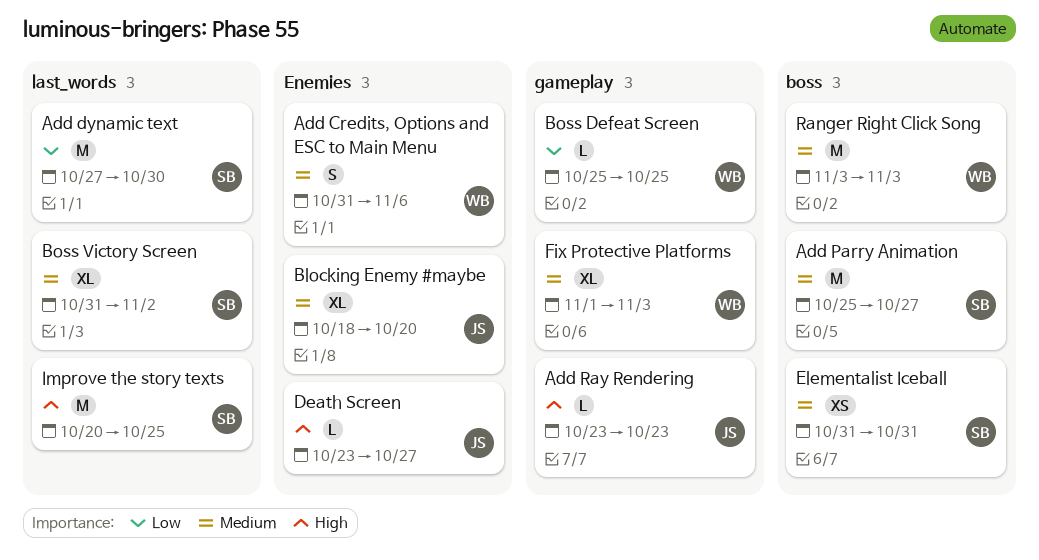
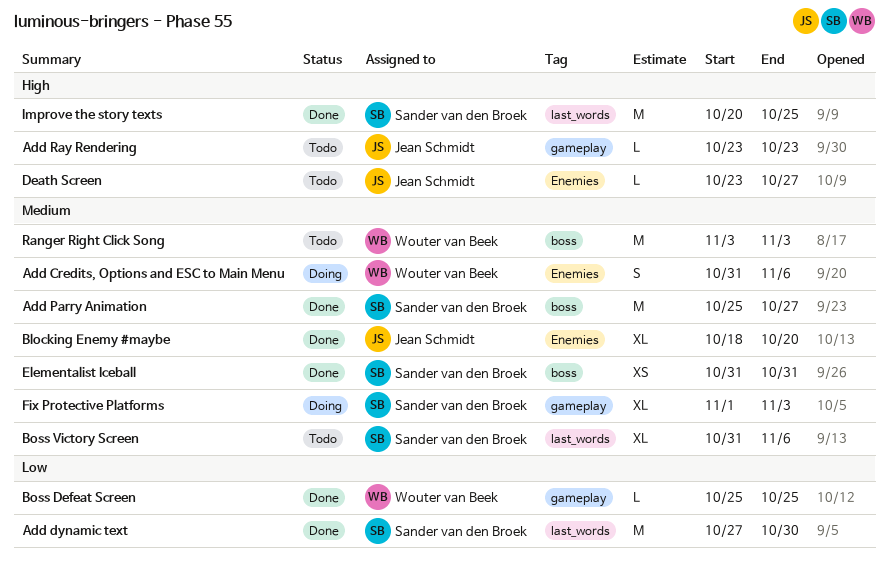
Boss Victory Screen, due: Nov 2 -> Nov 6
Fix Protective Platforms, owner: Wouter van Beek -> Sander van den Broek

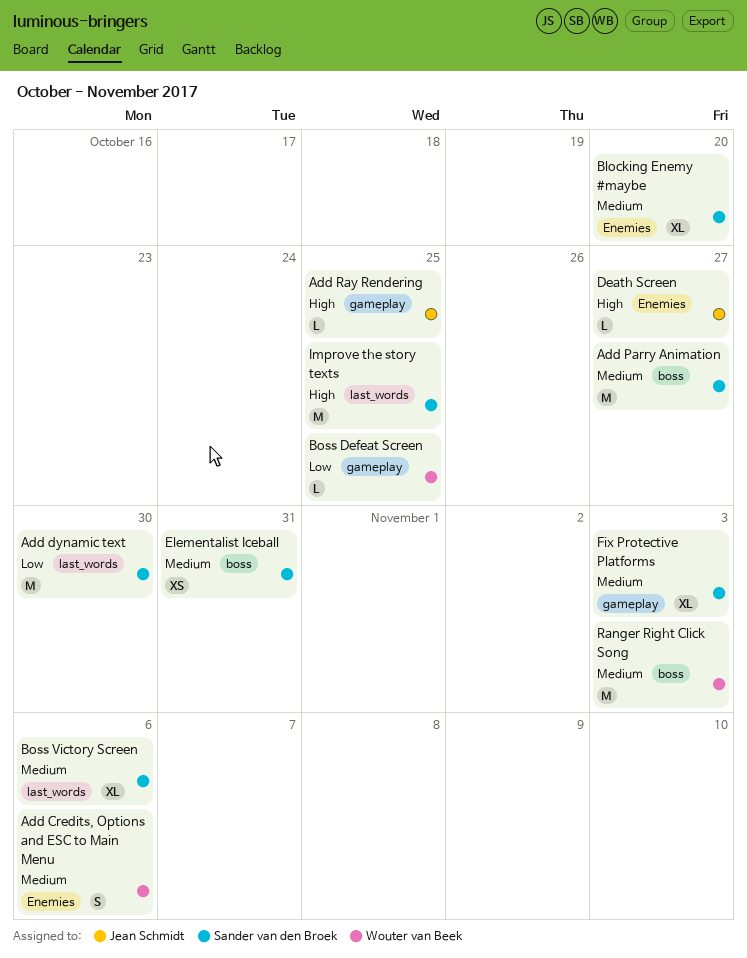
Add Ray Rendering, due: Oct 23 -> Oct 25
Blocking Enemy #maybe, owner: Jean Schmidt -> Sander van den Broek

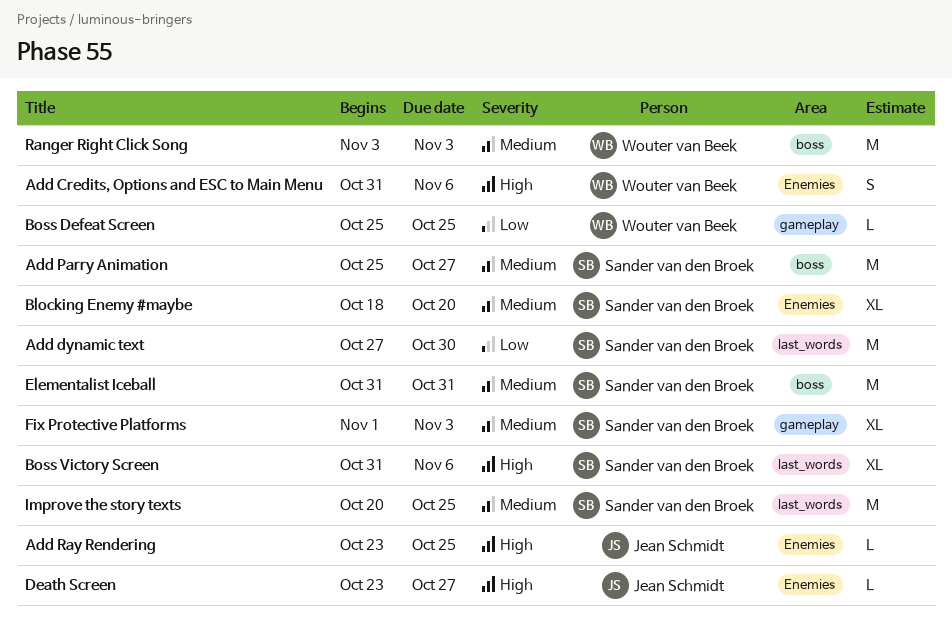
Add Credits, Options and ESC to Main Menu, priority: Medium -> High
Add Ray Rendering, label: gameplay -> Enemies
Boss Victory Screen, priority: Medium -> High
Elementalist Iceball, estimate: XS -> M
Improve the story texts, priority: High -> Medium

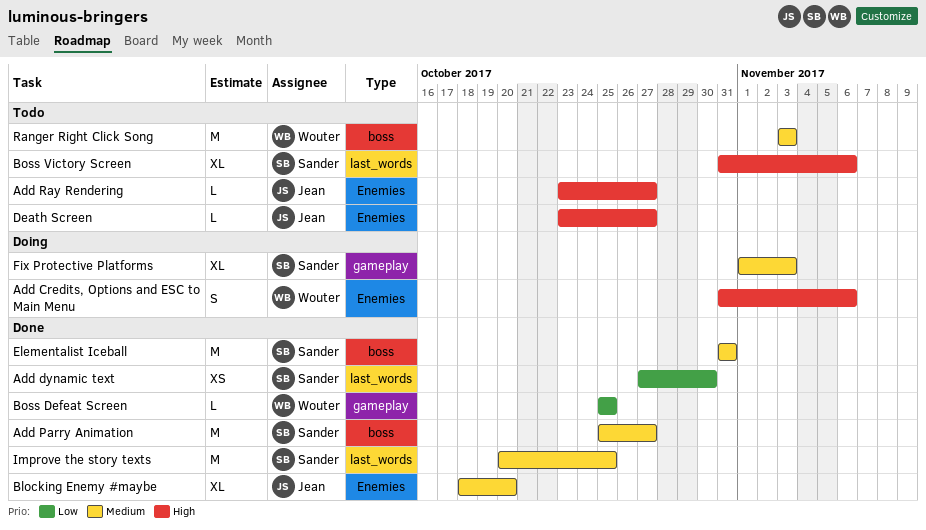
Add dynamic text, estimate: M -> XS
Add Ray Rendering, due: Oct 25 -> Oct 27
Blocking Enemy #maybe, owner: Sander van den Broek -> Jean Schmidt

